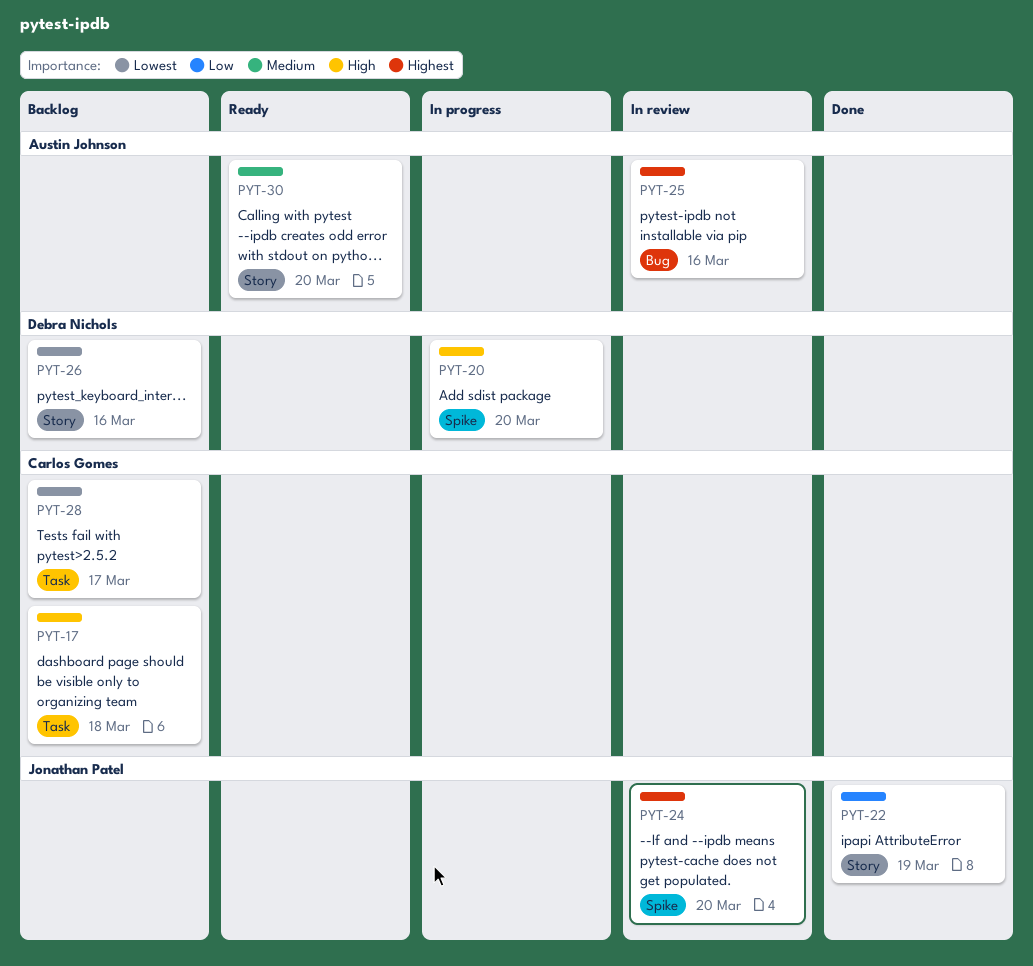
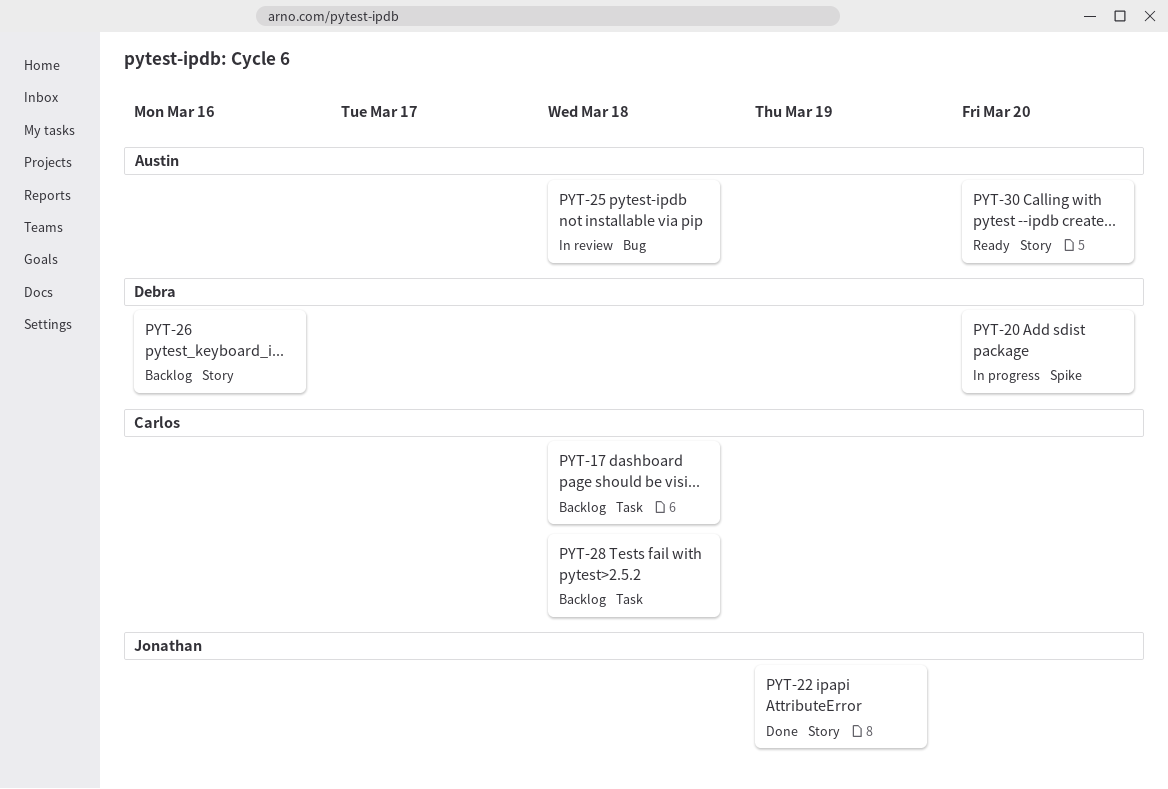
PYT-24: present -> none
PYT-25, due: Mar 16 -> Mar 18
PYT-28, due: Mar 17 -> Mar 18

